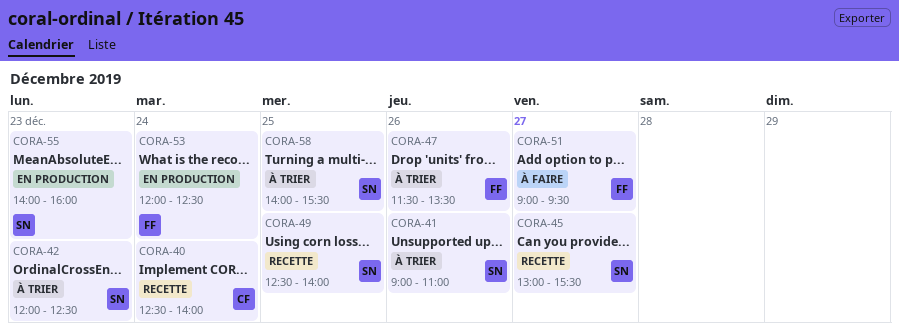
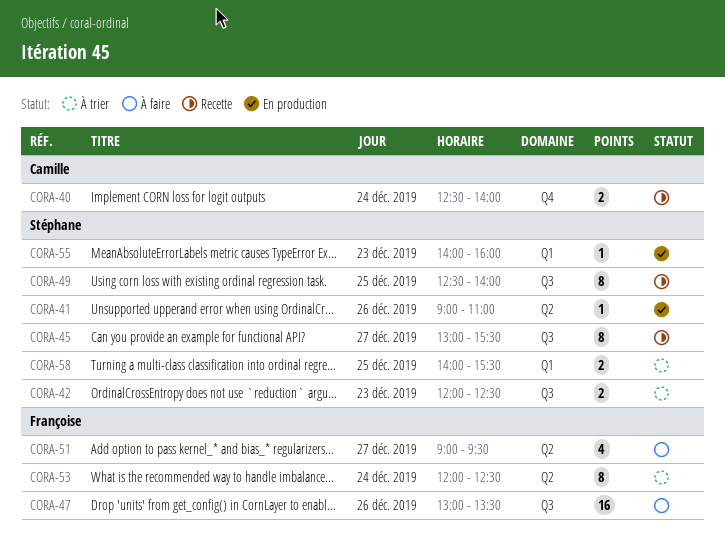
CORA-41, status: À trier -> En production
CORA-47, status: À trier -> À faire
CORA-47, begins: 11:30 -> 13:00
CORA-53, status: En production -> À trier

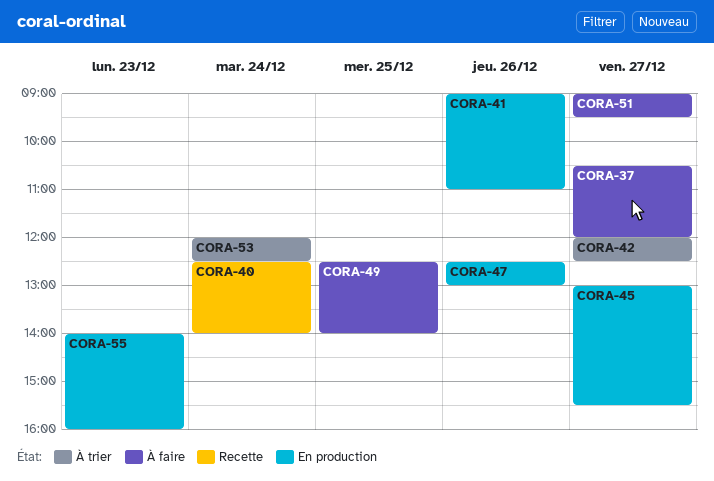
CORA-37: none -> present
CORA-42, day: Dec 23 -> Dec 27
CORA-45, status: Recette -> En production
CORA-47, status: À faire -> En production
CORA-47, begins: 13:00 -> 12:30
CORA-47, ends: 13:30 -> 13:00
CORA-49, status: Recette -> À faire
CORA-58: present -> none

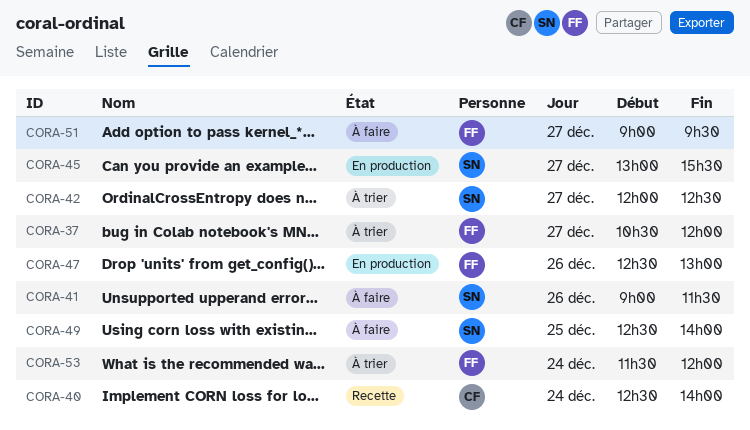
CORA-37, status: À faire -> À trier
CORA-41, status: En production -> À faire
CORA-41, ends: 11:00 -> 11:30
CORA-53, begins: 12:00 -> 11:30
CORA-53, ends: 12:30 -> 12:00
CORA-55: present -> none

